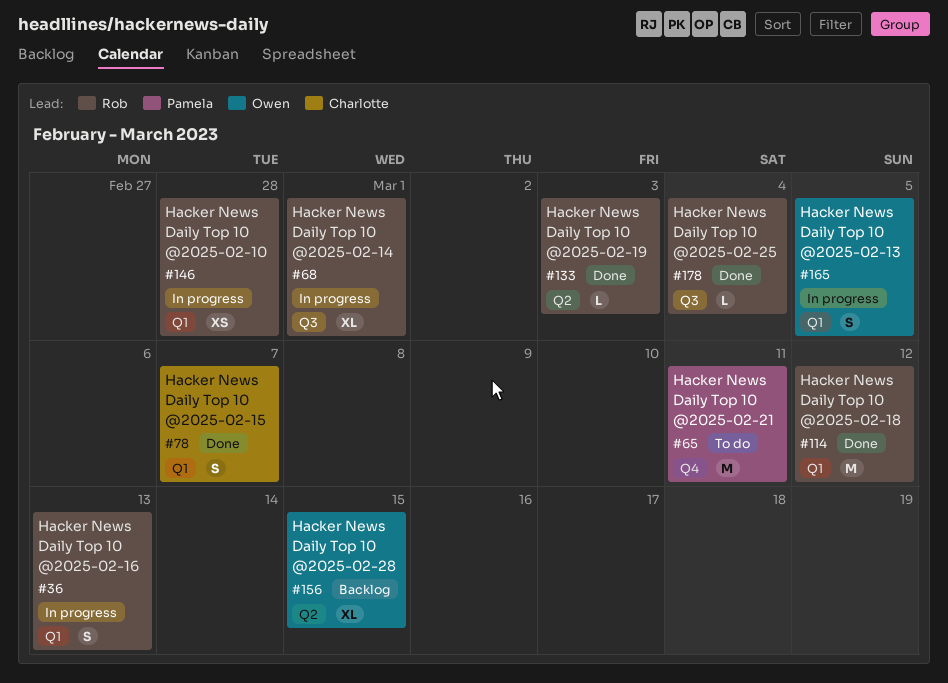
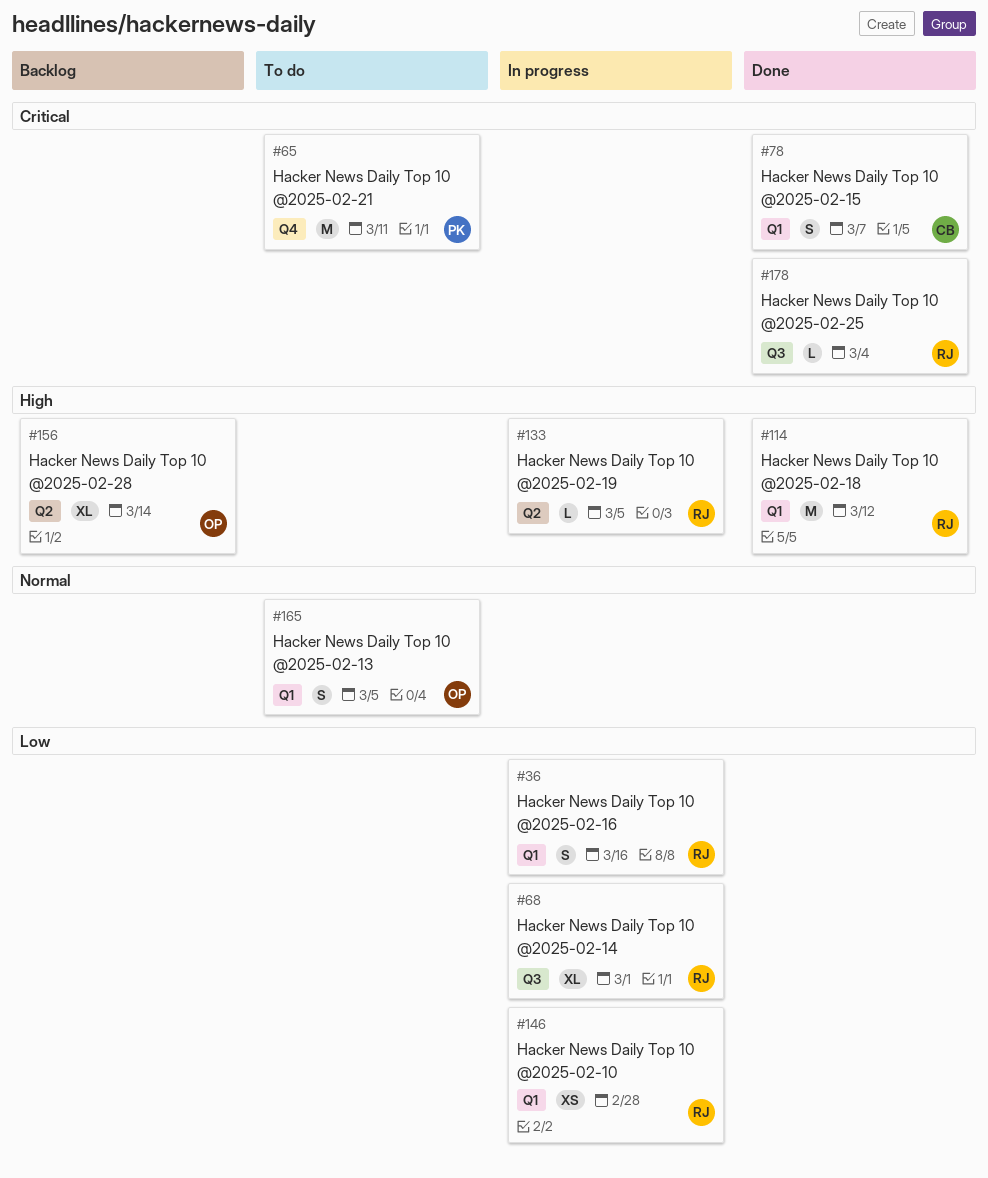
#36, due: Mar 13 -> Mar 16
#133, status: Done -> In progress
#133, due: Mar 3 -> Mar 5
#156, due: Mar 15 -> Mar 14
#165, status: In progress -> To do

